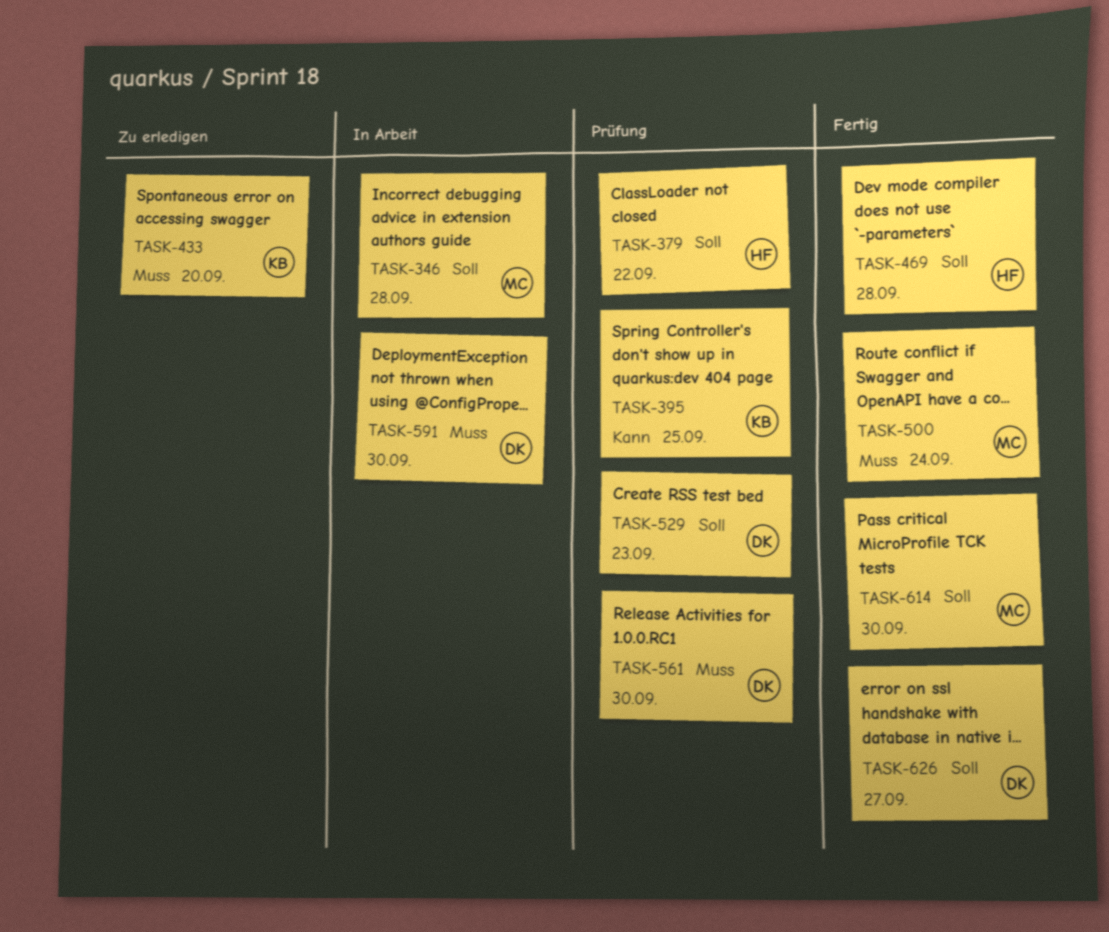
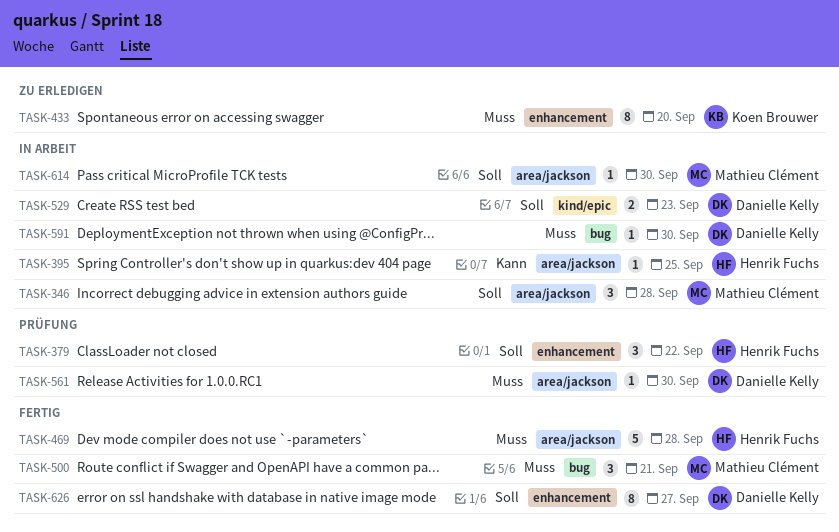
TASK-395, status: Prüfung -> In Arbeit
TASK-395, owner: Koen Brouwer -> Henrik Fuchs
TASK-469, priority: Soll -> Muss
TASK-500, due: Sep 24 -> Sep 21
TASK-529, status: Prüfung -> In Arbeit
TASK-614, status: Fertig -> In Arbeit

